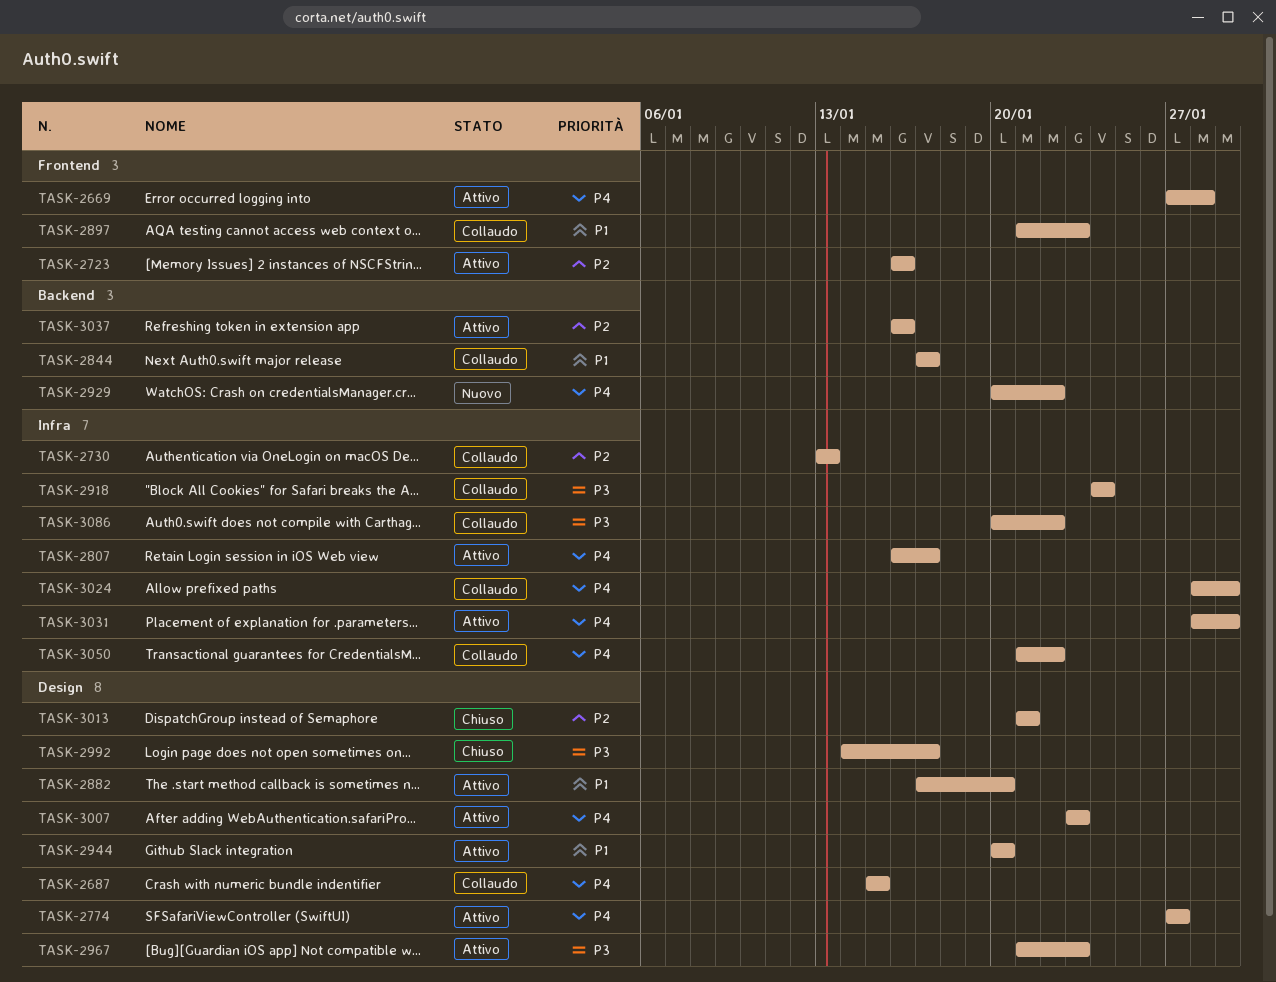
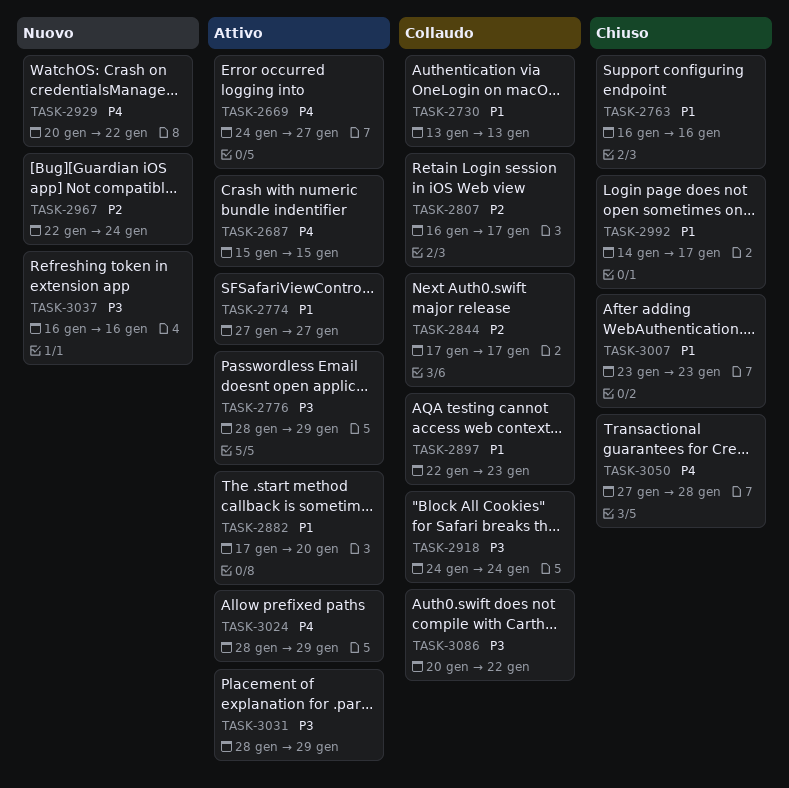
TASK-2669, start: Jan 27 -> Jan 24
TASK-2669, due: Jan 28 -> Jan 27
TASK-2687, status: Collaudo -> Attivo
TASK-2723: present -> none
TASK-2730, priority: P2 -> P1
TASK-2763: none -> present
TASK-2774, priority: P4 -> P1
TASK-2776: none -> present
TASK-2807, status: Attivo -> Collaudo
TASK-2807, priority: P4 -> P2
TASK-2844, priority: P1 -> P2
TASK-2897, start: Jan 21 -> Jan 22
TASK-2944: present -> none
TASK-2967, status: Attivo -> Nuovo
TASK-2967, priority: P3 -> P2
TASK-2967, start: Jan 21 -> Jan 22
TASK-2967, due: Jan 23 -> Jan 24
TASK-2992, priority: P3 -> P1
TASK-3007, status: Attivo -> Chiuso
TASK-3007, priority: P4 -> P1
TASK-3013: present -> none
TASK-3024, status: Collaudo -> Attivo
TASK-3031, priority: P4 -> P3
TASK-3037, status: Attivo -> Nuovo
TASK-3037, priority: P2 -> P3
TASK-3050, status: Collaudo -> Chiuso
TASK-3050, start: Jan 21 -> Jan 27
TASK-3050, due: Jan 22 -> Jan 28

